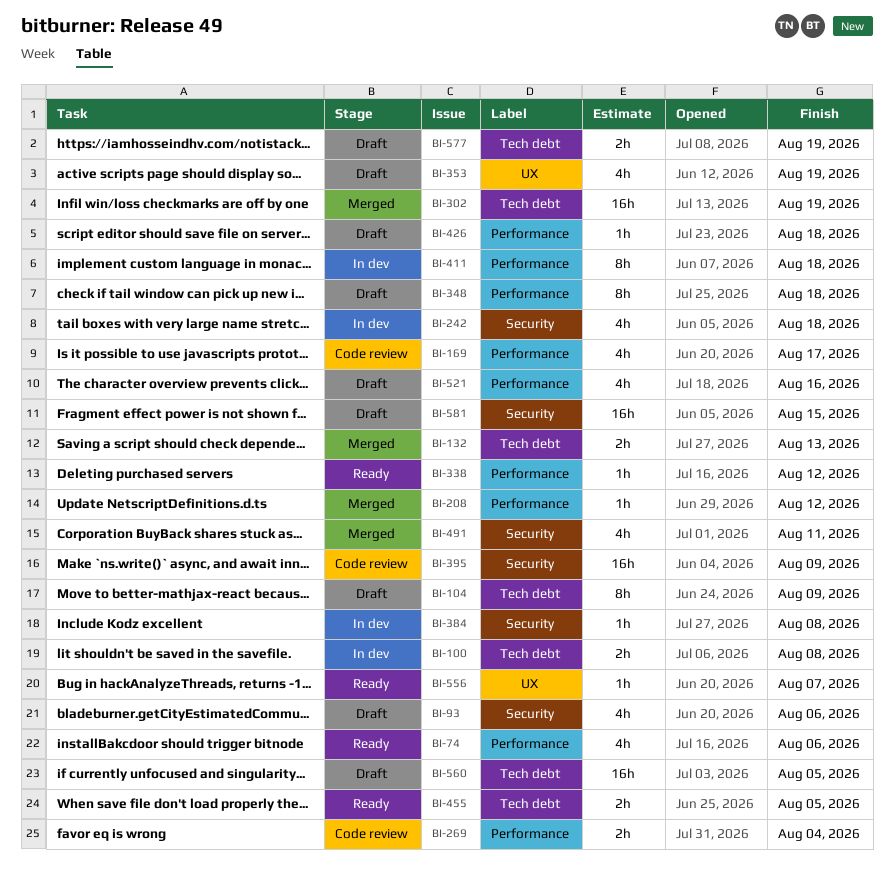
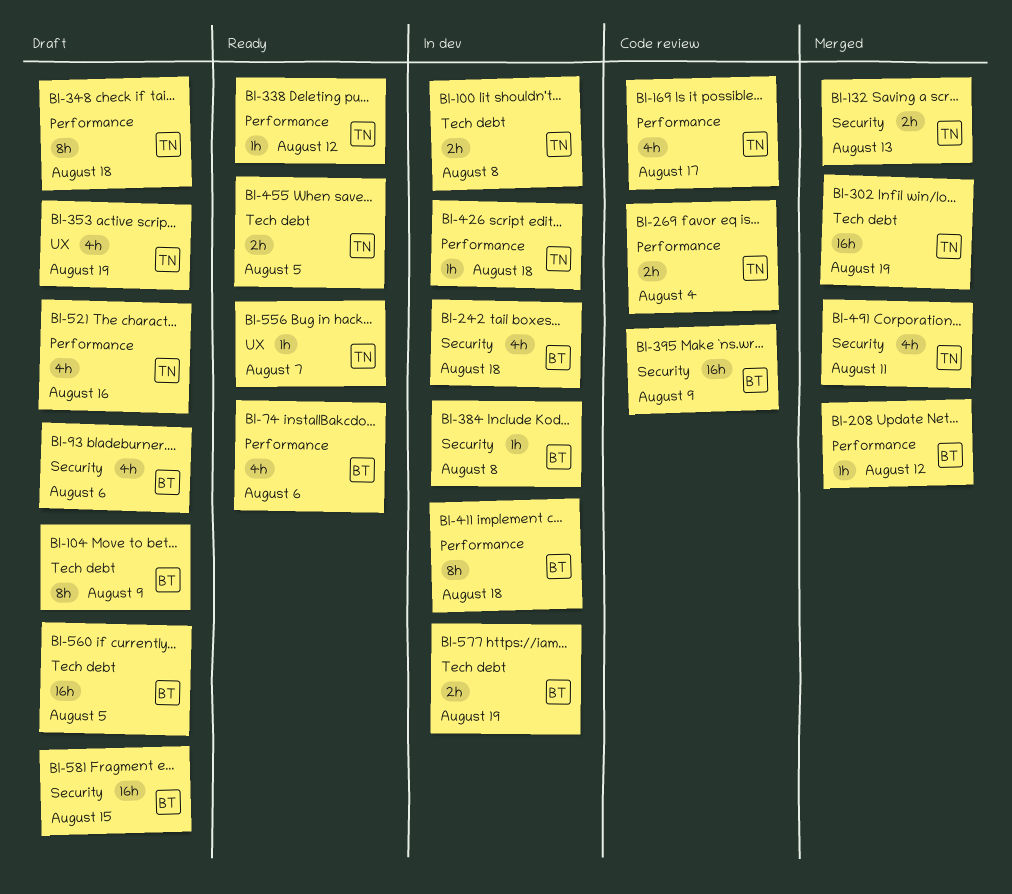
BI-132, label: Tech debt -> Security
BI-426, status: Draft -> In dev
BI-577, status: Draft -> In dev

